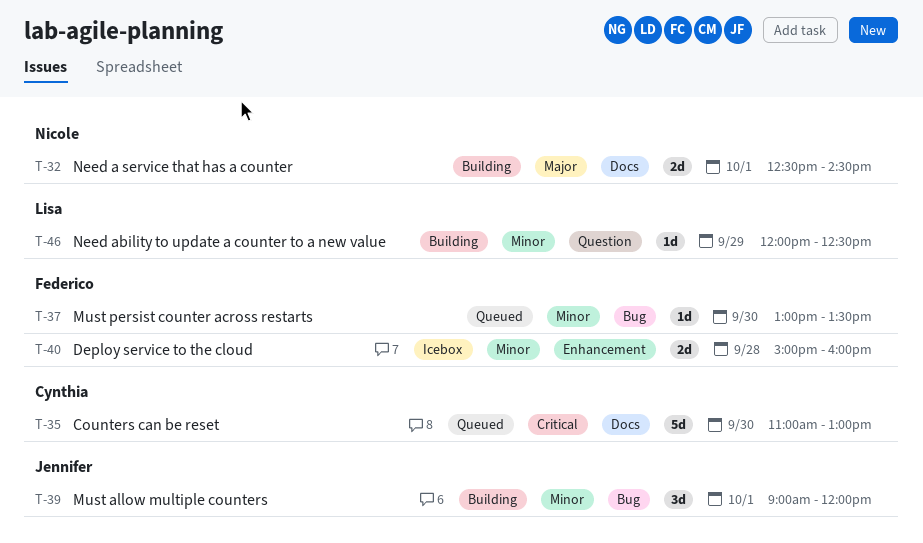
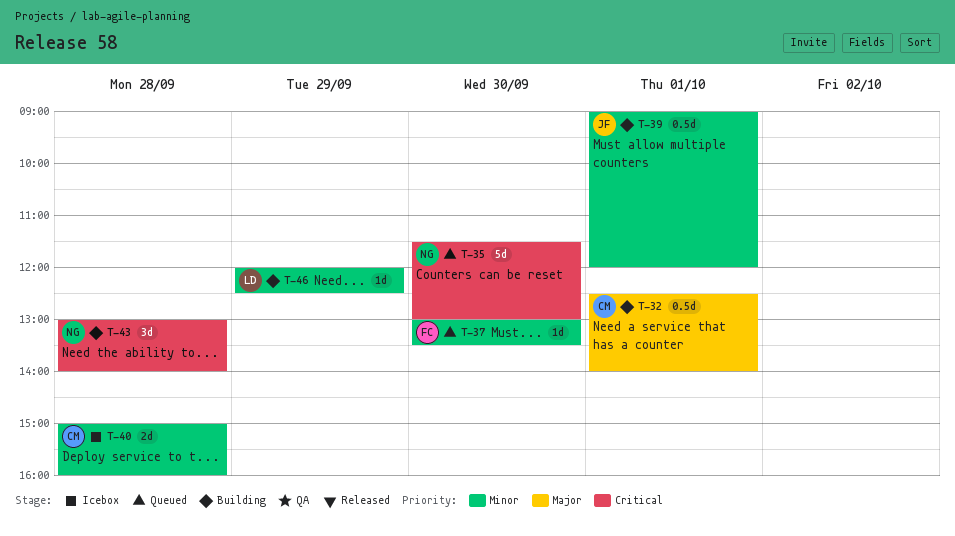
T-32, owner: Nicole -> Cynthia
T-32, estimate: 2d -> 0.5d
T-32, ends: 14:30 -> 14:00
T-35, owner: Cynthia -> Nicole
T-35, begins: 11:00 -> 11:30
T-39, estimate: 3d -> 0.5d
T-40, owner: Federico -> Cynthia
T-43: none -> present

